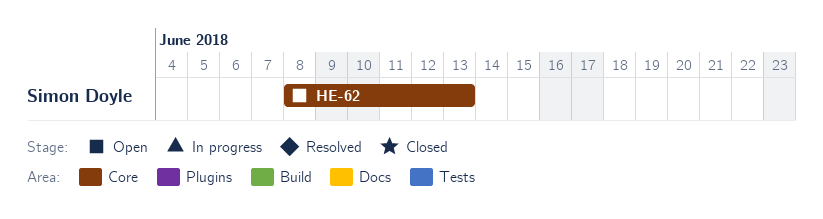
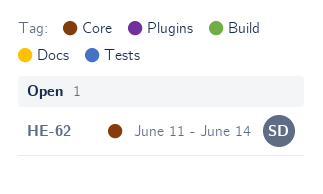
HE-62, start: Jun 8 -> Jun 11
HE-62, due: Jun 13 -> Jun 14

